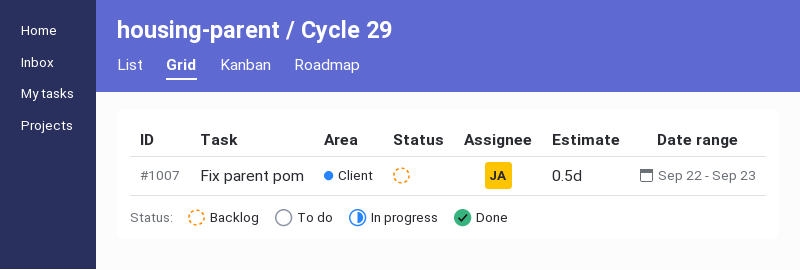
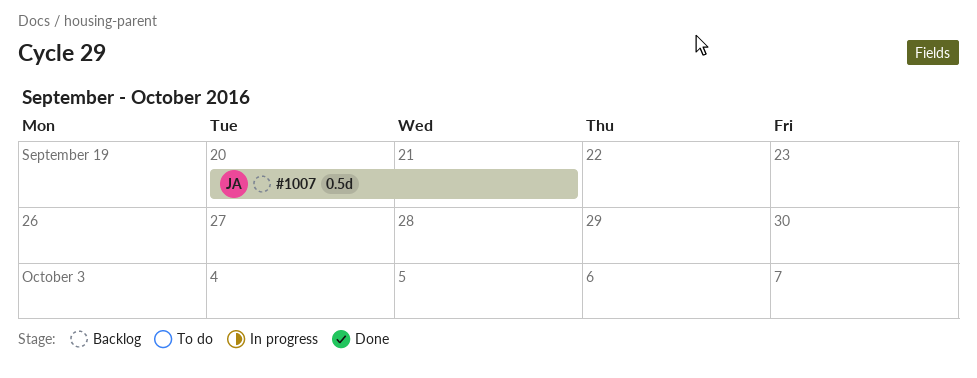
#1007, start: Sep 22 -> Sep 20
#1007, due: Sep 23 -> Sep 21

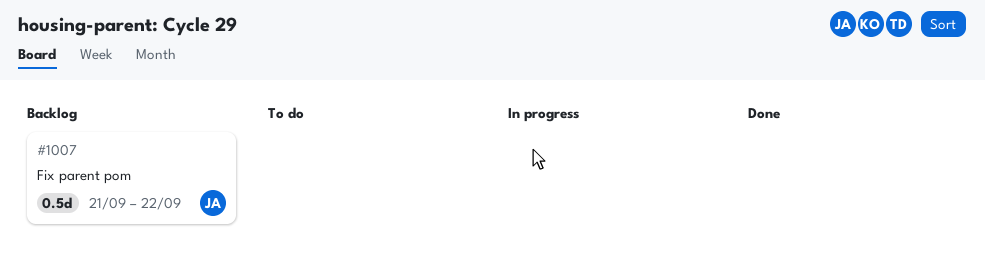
#1007, start: Sep 20 -> Sep 21
#1007, due: Sep 21 -> Sep 22

